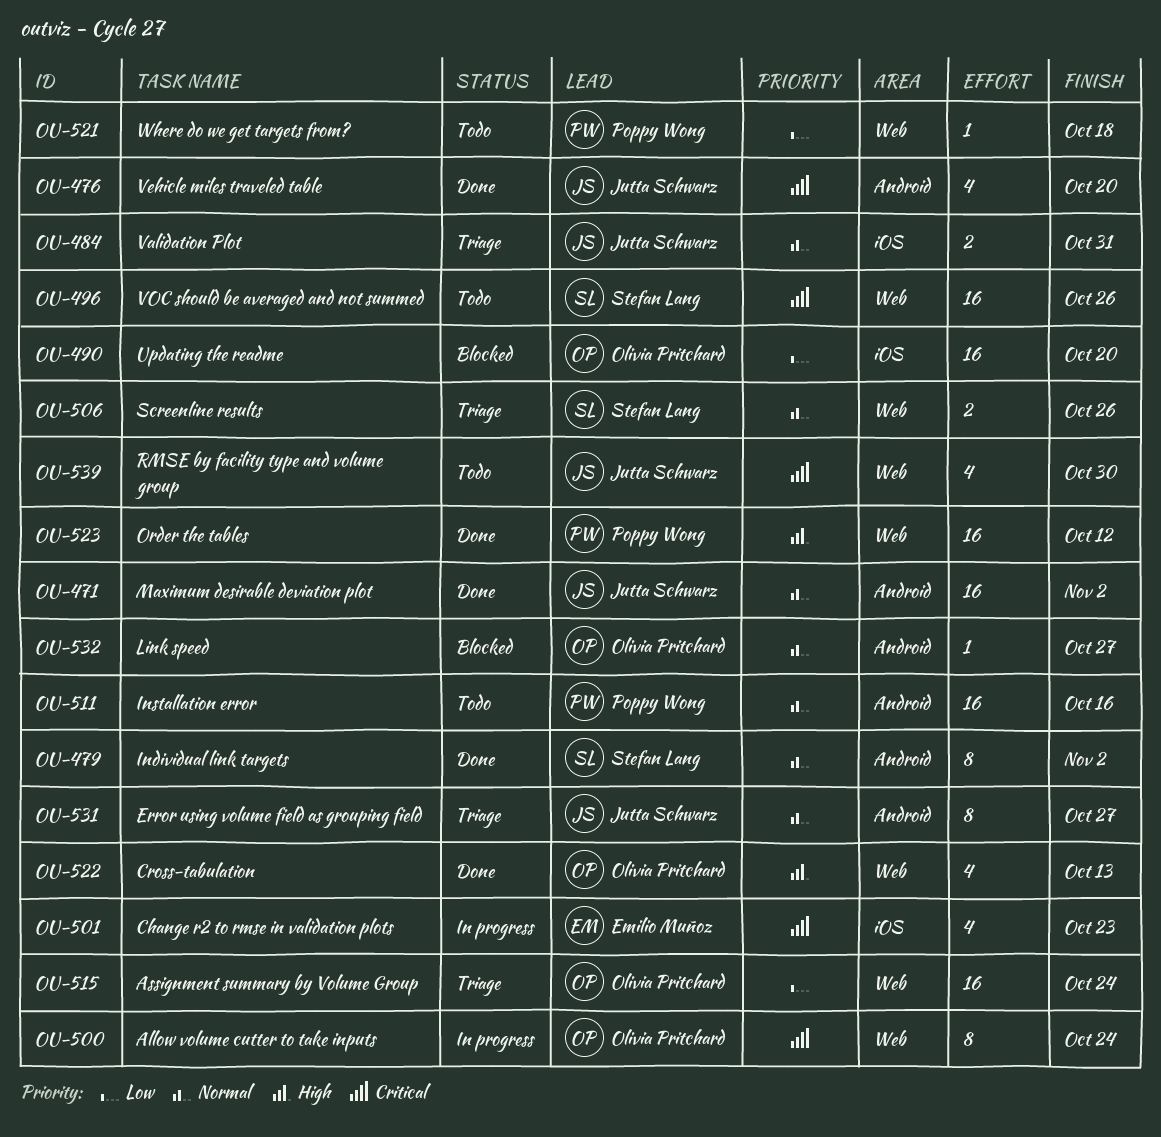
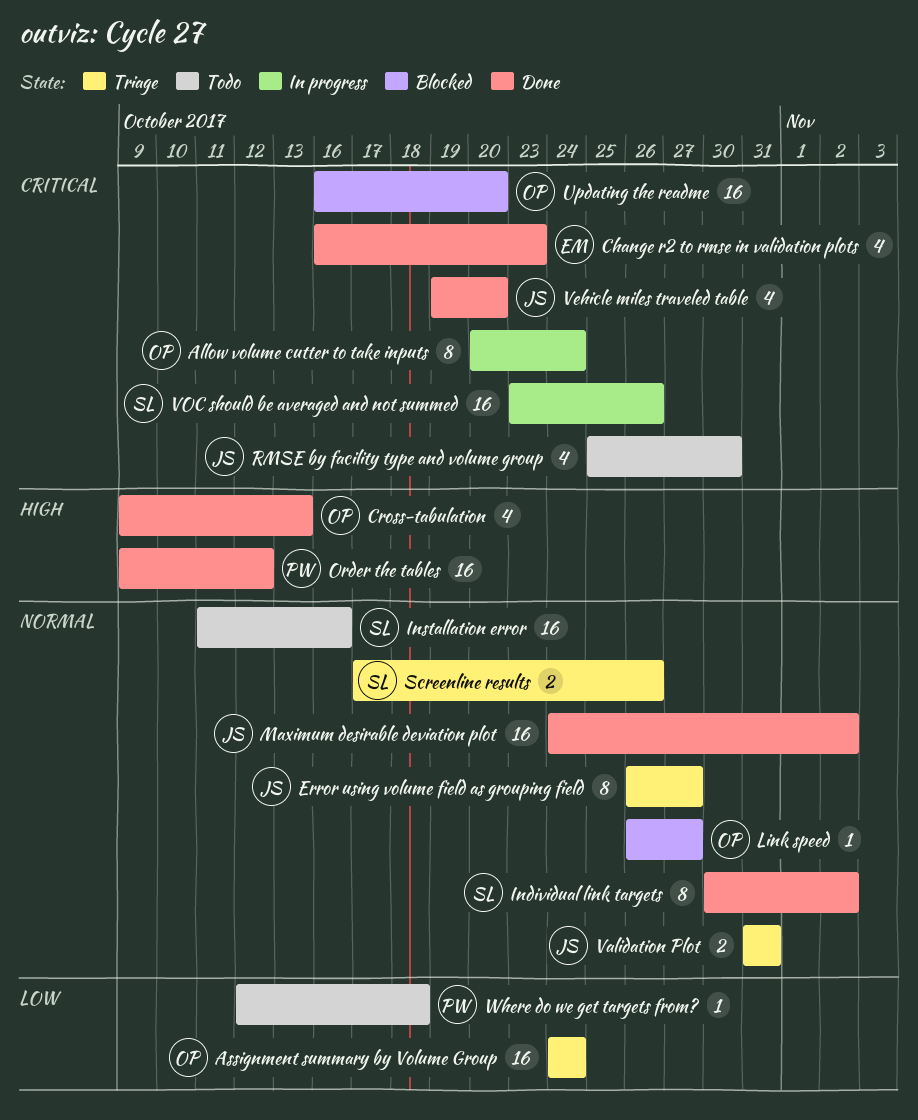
Change r2 to rmse in validation plots, status: In progress -> Done
Installation error, owner: Poppy Wong -> Stefan Lang
Updating the readme, priority: Low -> Critical
VOC should be averaged and not summed, status: Todo -> In progress

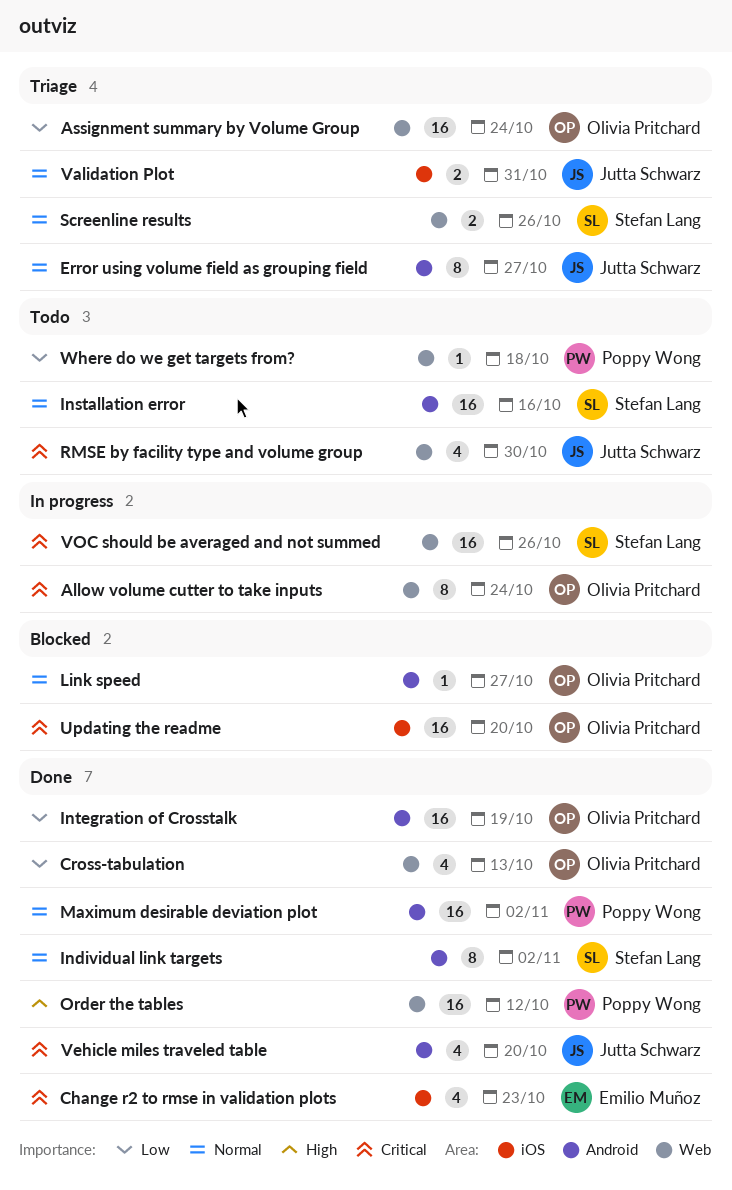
Cross-tabulation, priority: High -> Low
Integration of Crosstalk: none -> present
Maximum desirable deviation plot, owner: Jutta Schwarz -> Poppy Wong

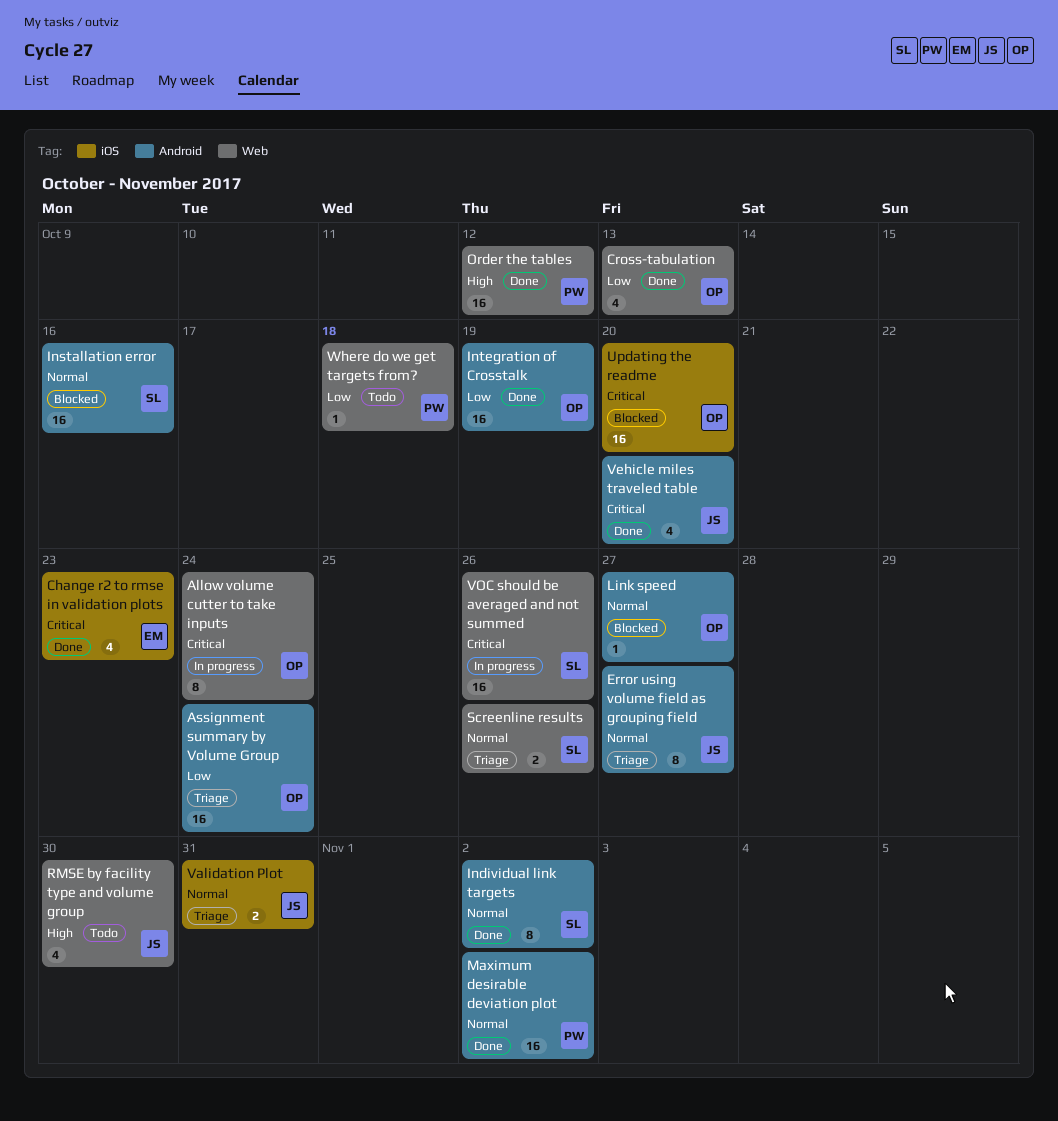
Assignment summary by Volume Group, label: Web -> Android
Installation error, status: Todo -> Blocked
RMSE by facility type and volume group, priority: Critical -> High

